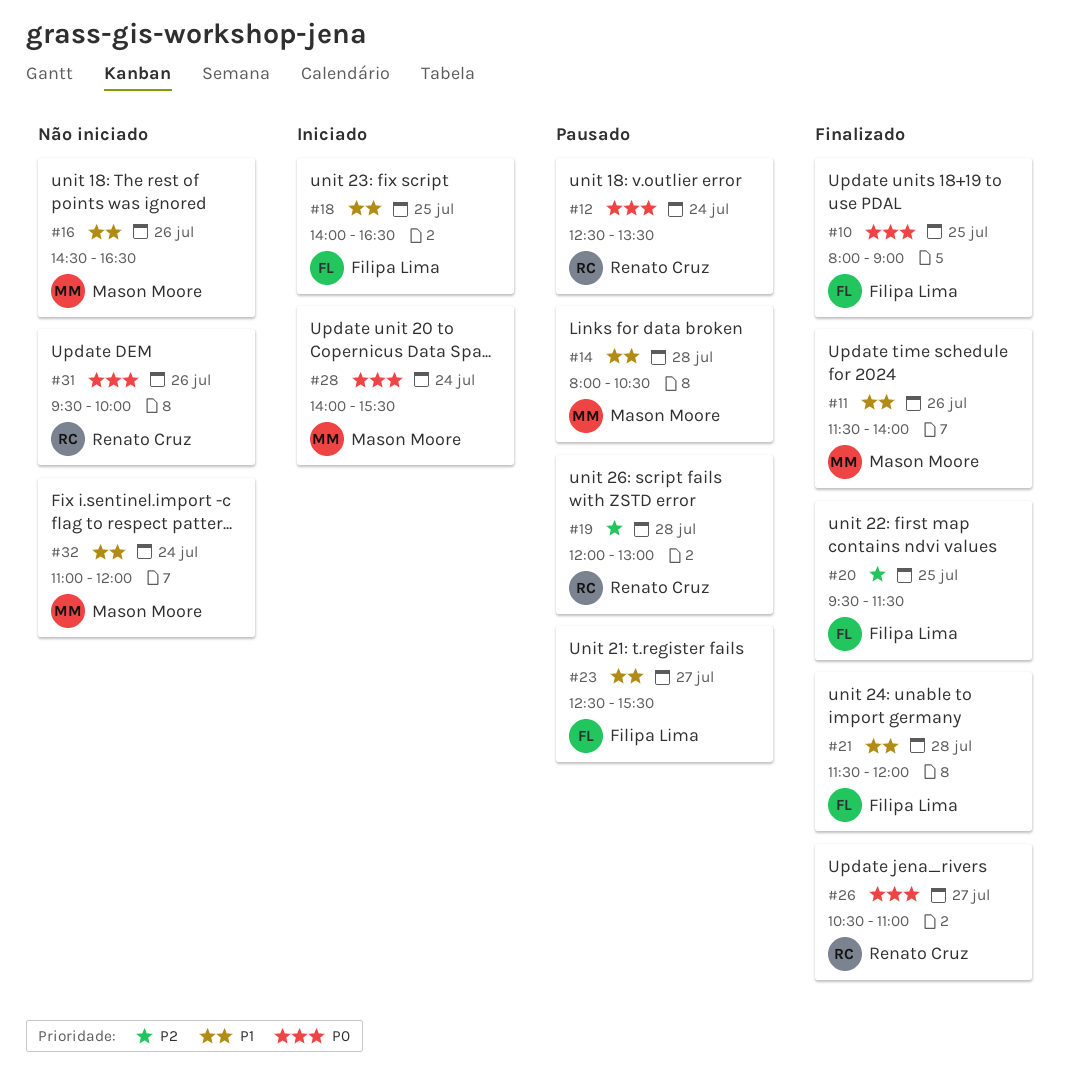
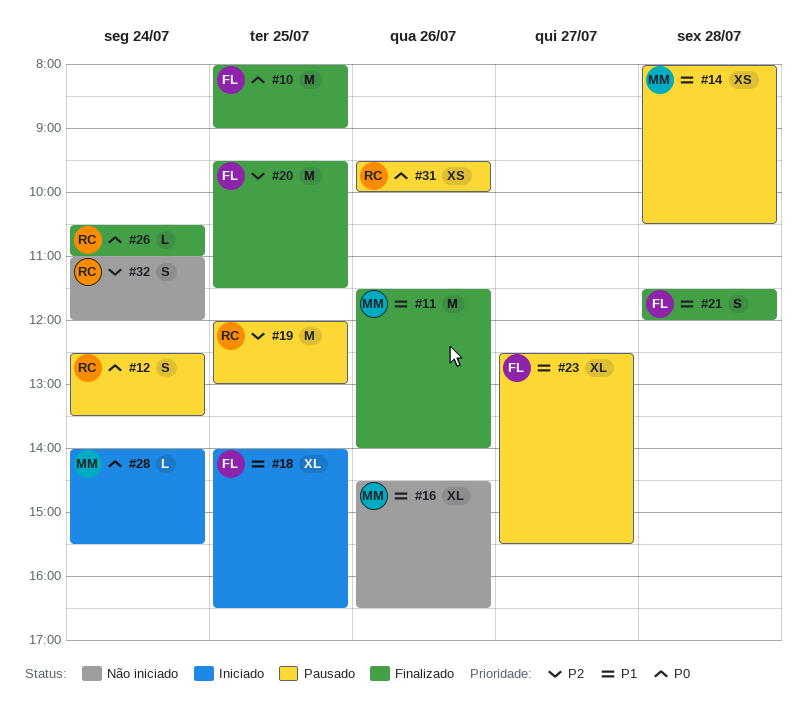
#19, day: Jul 28 -> Jul 25
#26, day: Jul 27 -> Jul 24
#31, status: Não iniciado -> Pausado
#32, owner: Mason Moore -> Renato Cruz
#32, priority: P1 -> P2

